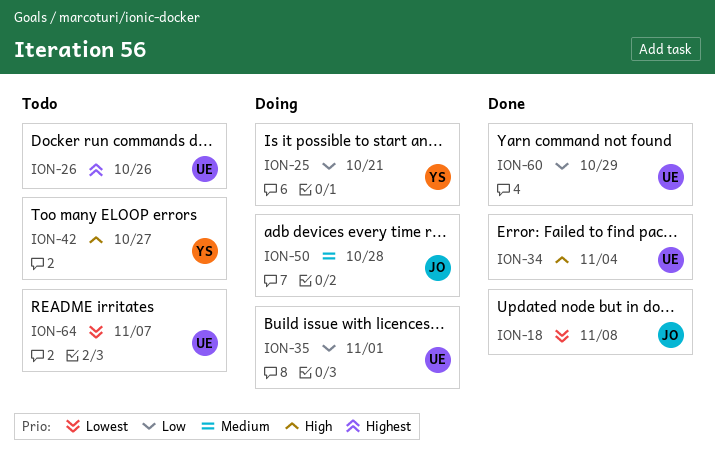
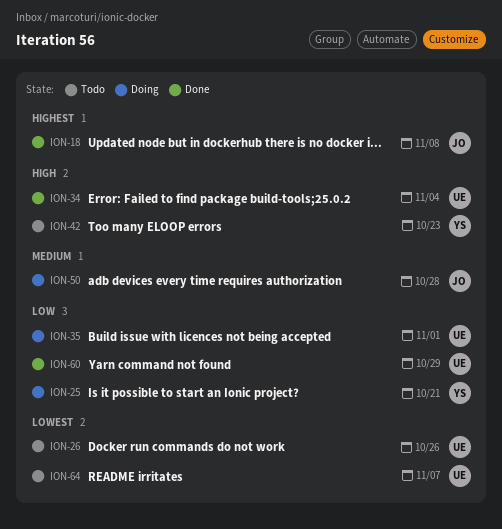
ION-18, priority: Lowest -> Highest
ION-26, priority: Highest -> Lowest
ION-42, due: Oct 27 -> Oct 23

